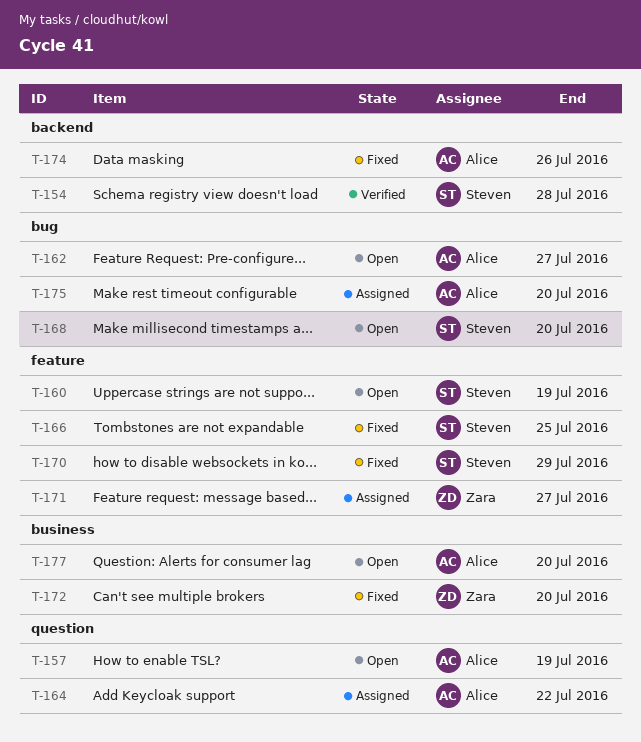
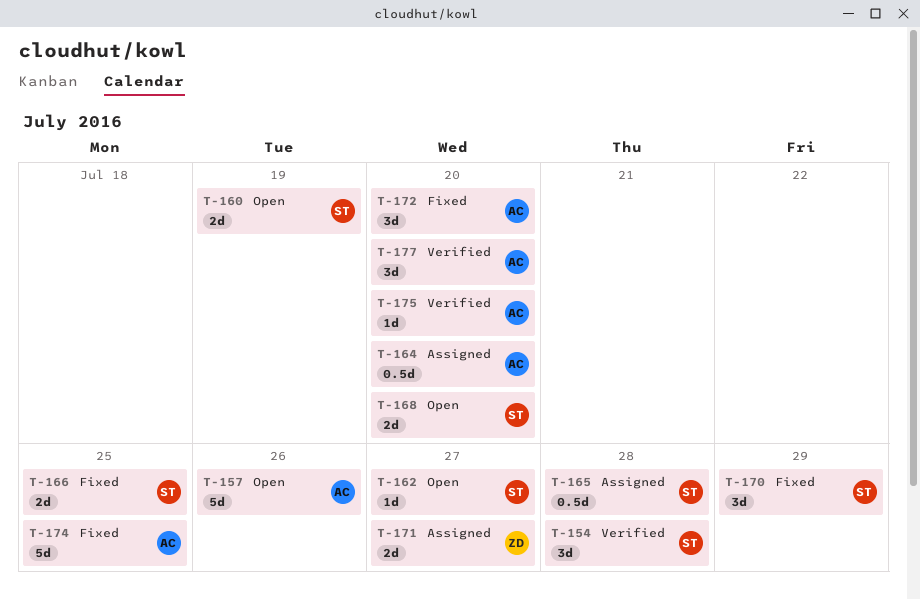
T-157, due: Jul 19 -> Jul 26
T-162, owner: Alice -> Steven
T-164, due: Jul 22 -> Jul 20
T-165: none -> present
T-172, owner: Zara -> Alice
T-174, due: Jul 26 -> Jul 25
T-175, status: Assigned -> Verified
T-177, status: Open -> Verified

